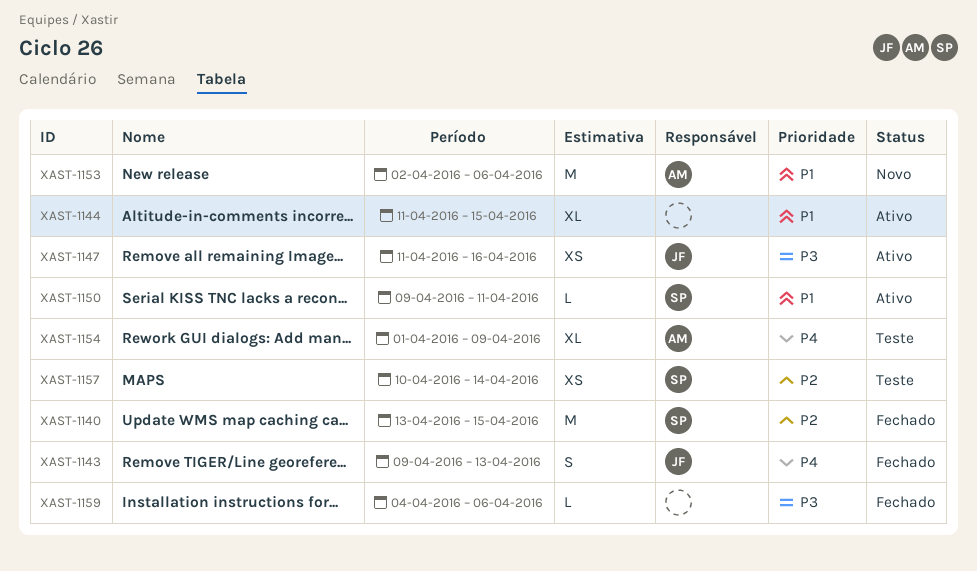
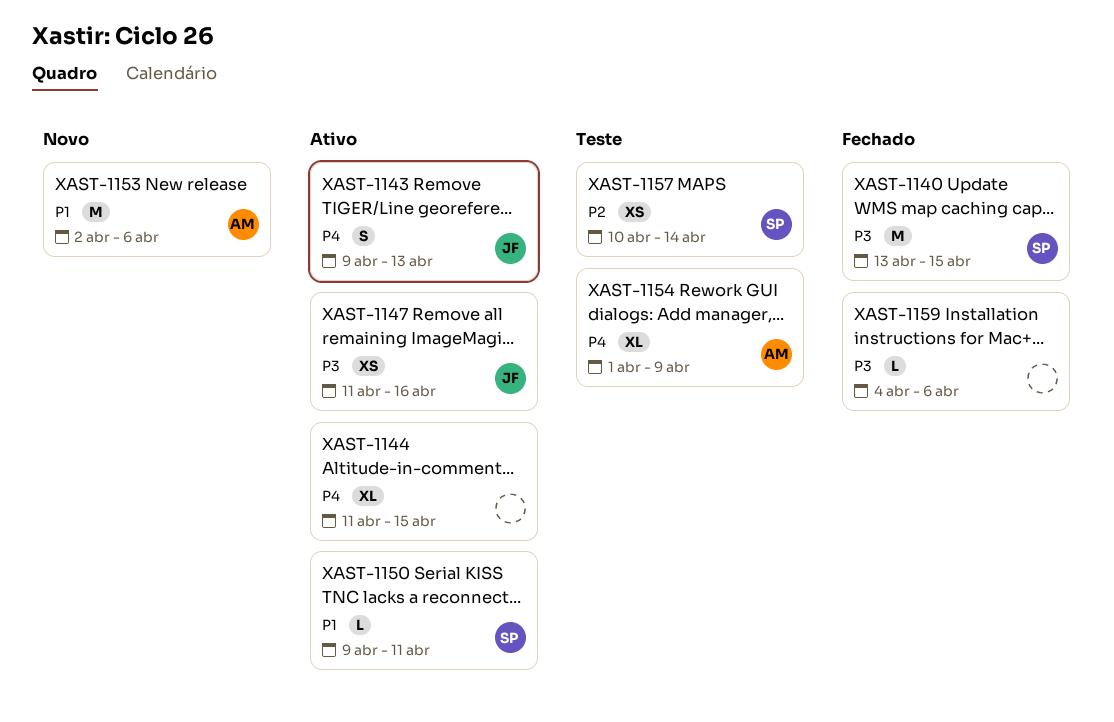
XAST-1140, priority: P2 -> P3
XAST-1143, status: Fechado -> Ativo
XAST-1144, priority: P1 -> P4

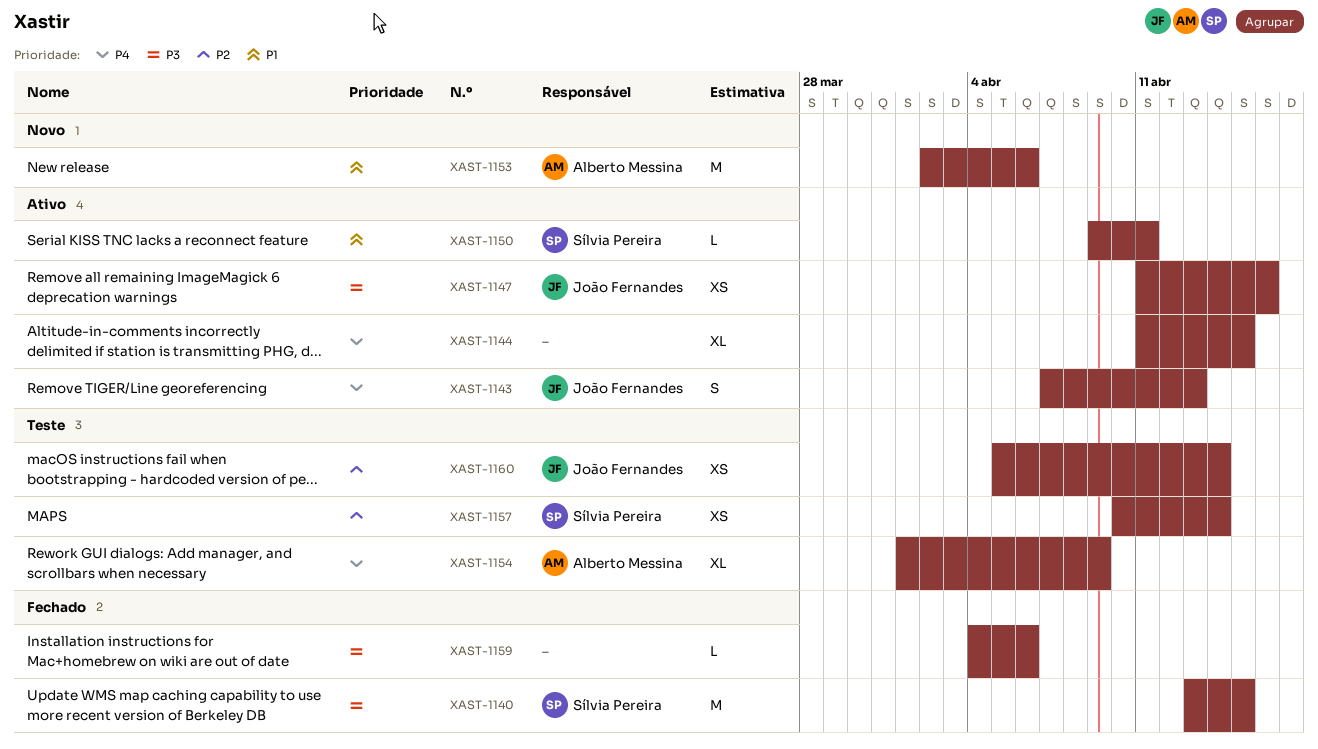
XAST-1143, start: Apr 9 -> Apr 7
XAST-1160: none -> present

